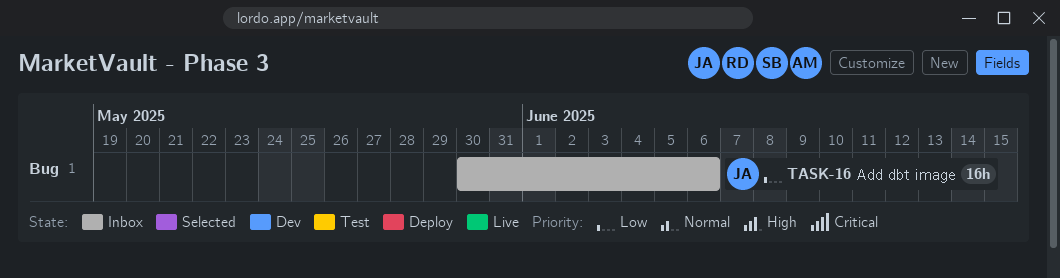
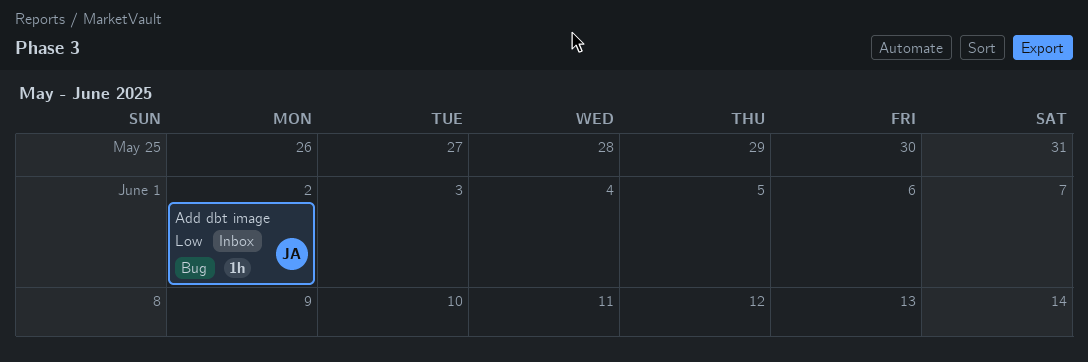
Add dbt image, estimate: 16h -> 1h
Add dbt image, due: Jun 6 -> Jun 2

